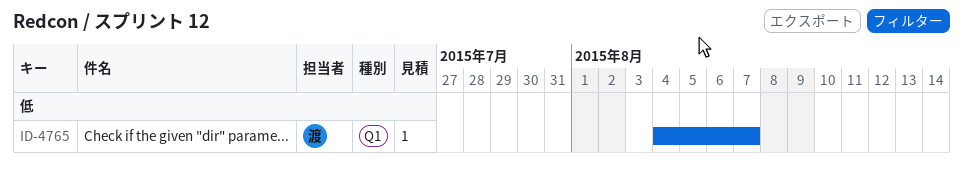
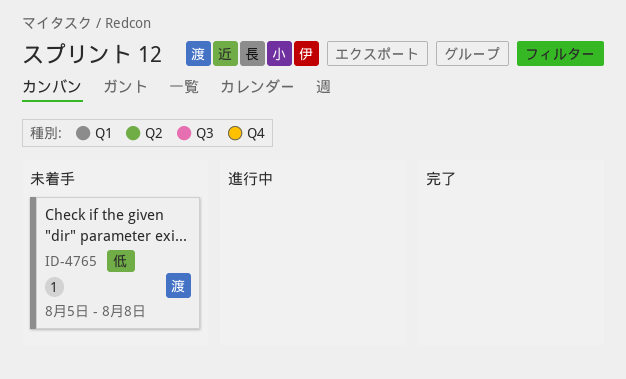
ID-4765, start: Aug 4 -> Aug 5
ID-4765, due: Aug 7 -> Aug 8

